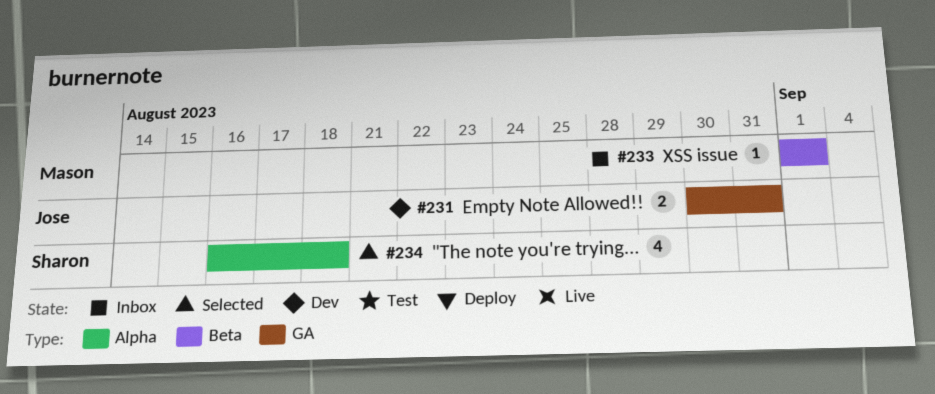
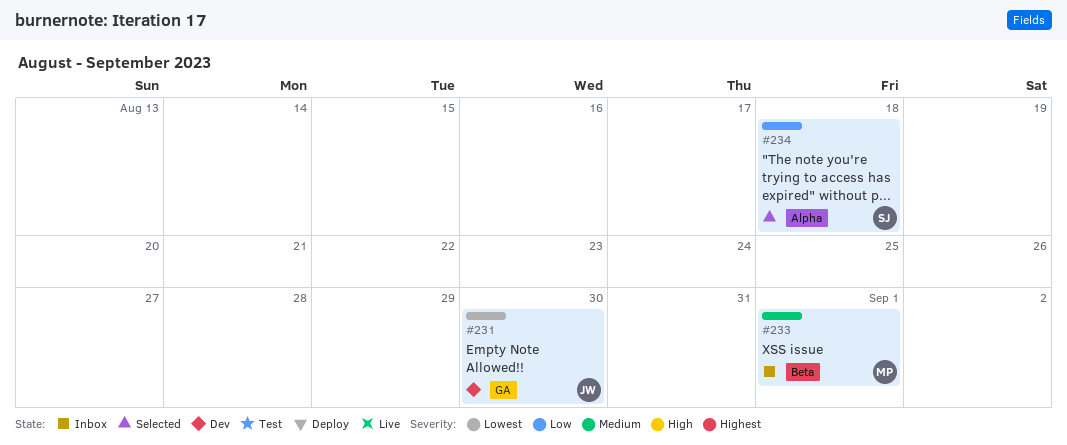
#231, due: Aug 31 -> Aug 30

